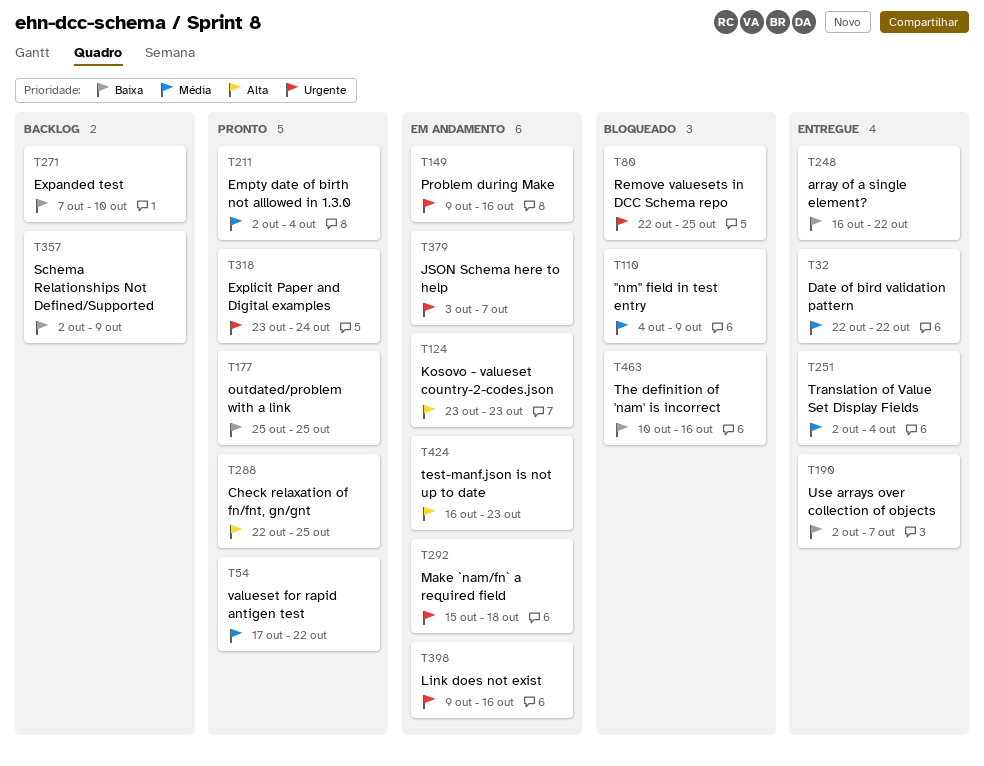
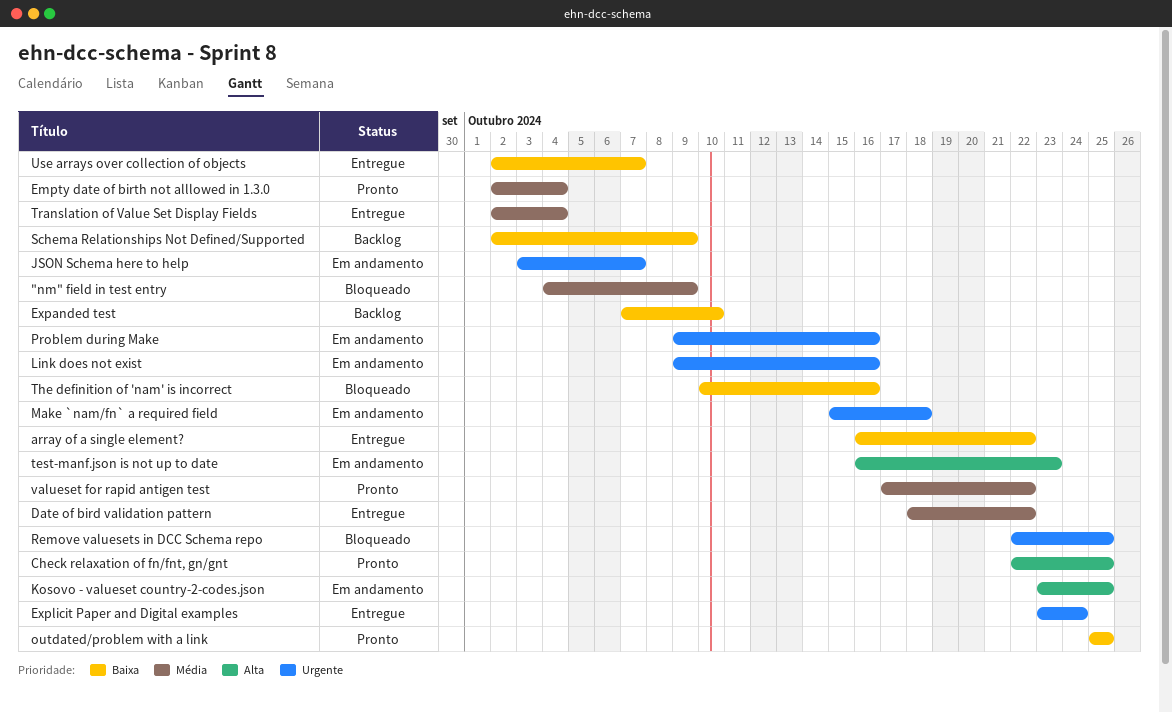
Date of bird validation pattern, start: Oct 22 -> Oct 18
Explicit Paper and Digital examples, status: Pronto -> Entregue
Kosovo - valueset country-2-codes.json, due: Oct 23 -> Oct 25

